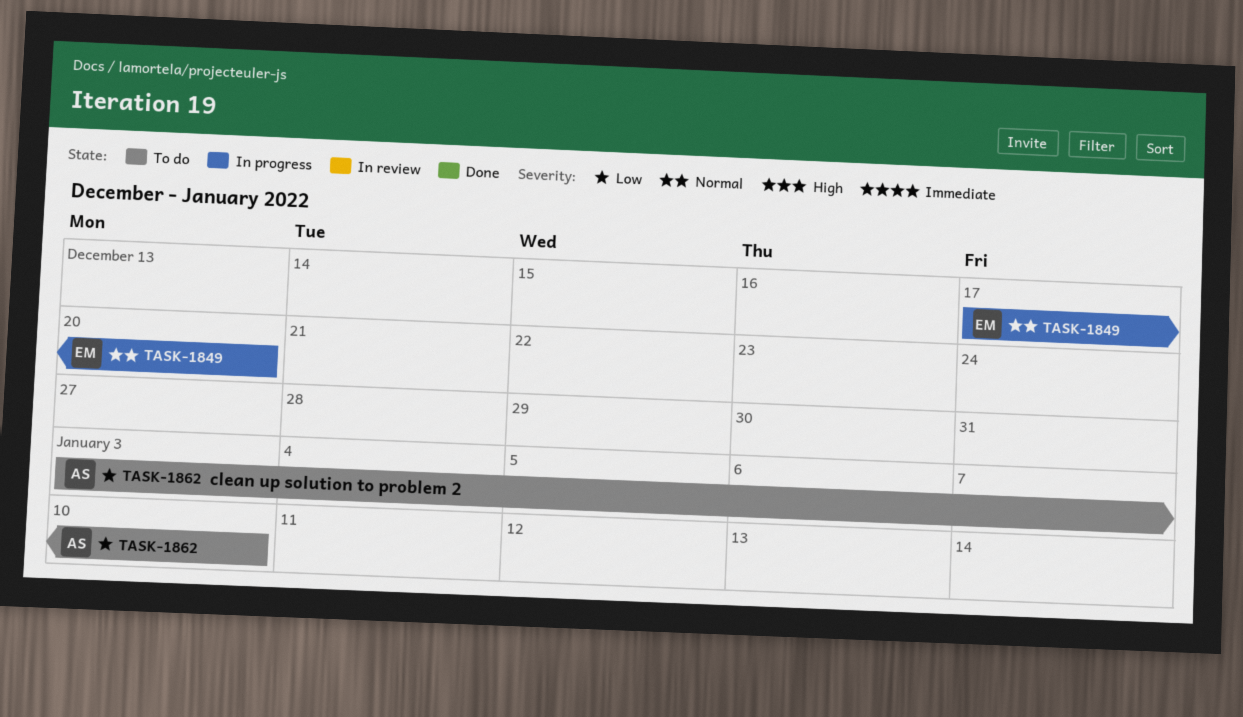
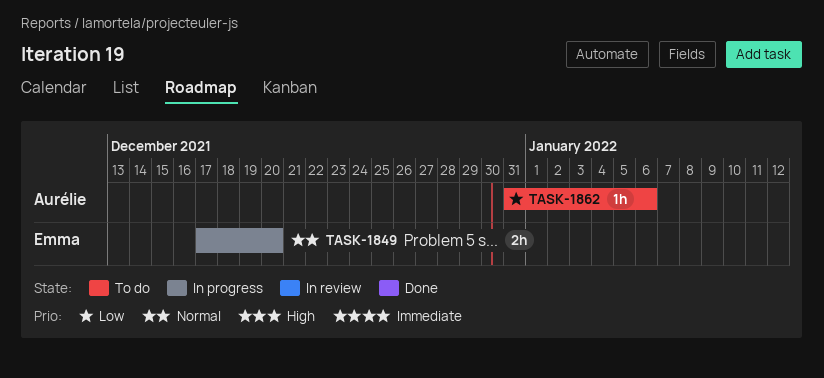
TASK-1862, start: Jan 3 -> Dec 31
TASK-1862, due: Jan 10 -> Jan 6

